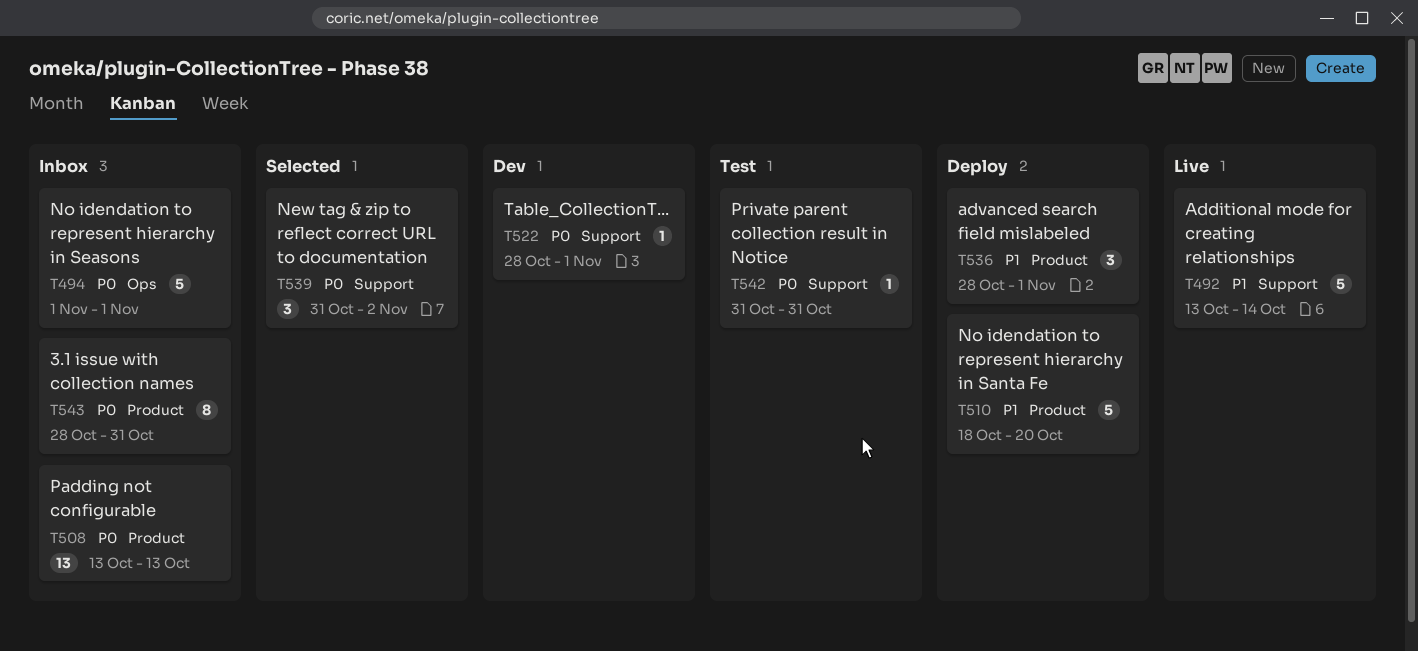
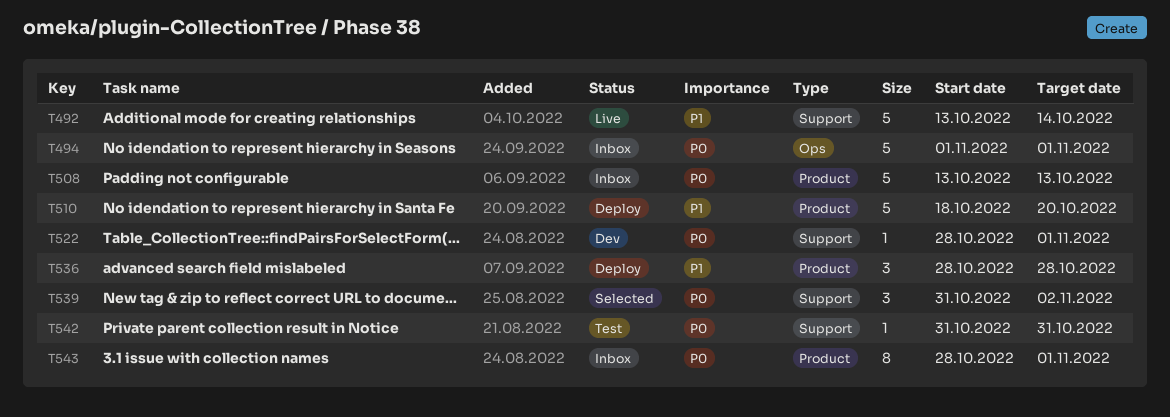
T508, estimate: 13 -> 5
T536, due: Nov 1 -> Oct 28
T543, due: Oct 31 -> Nov 1

